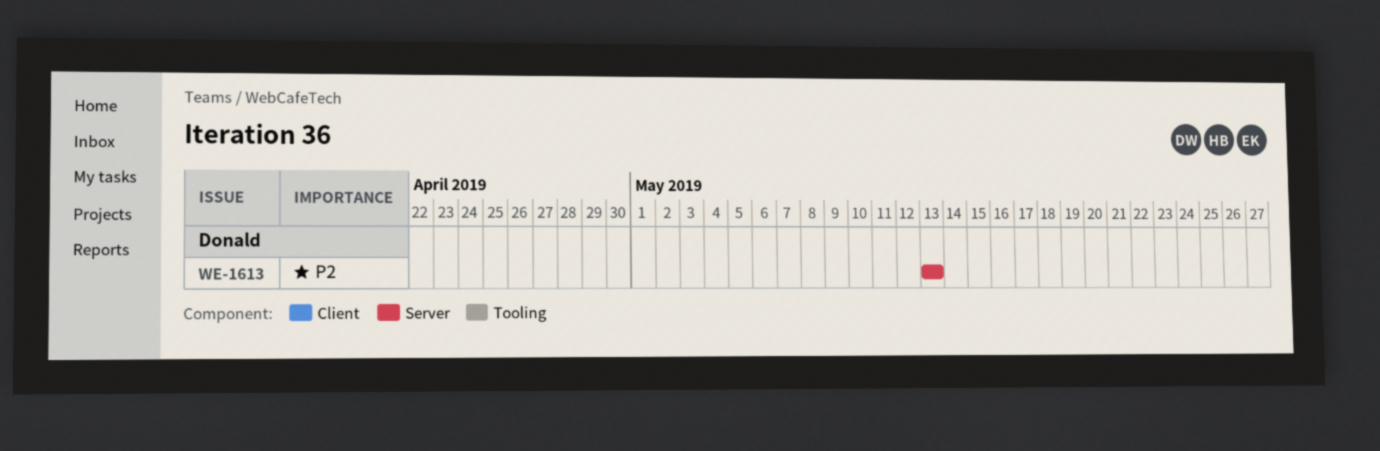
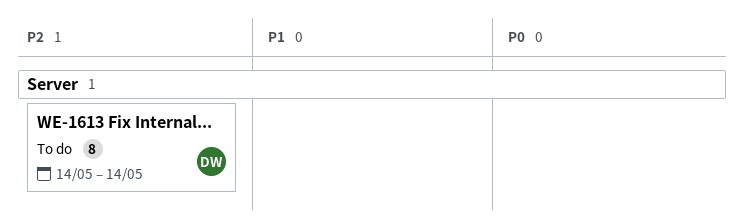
WE-1613, start: May 13 -> May 14
WE-1613, due: May 13 -> May 14

